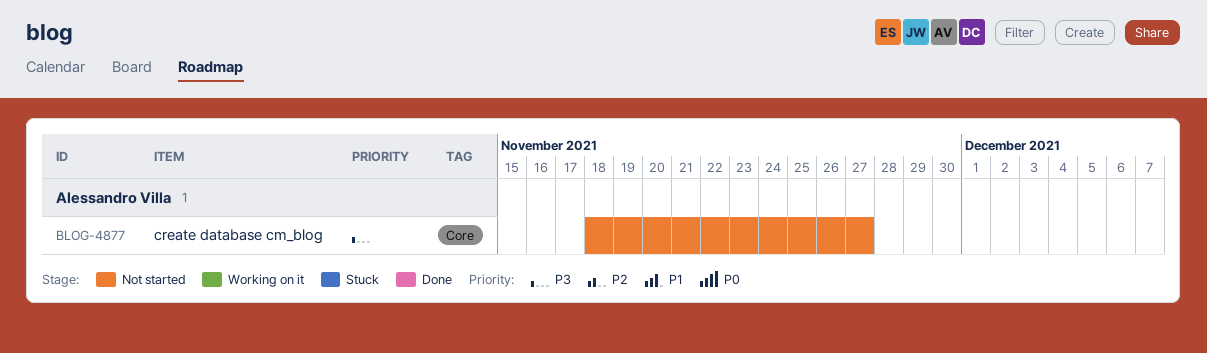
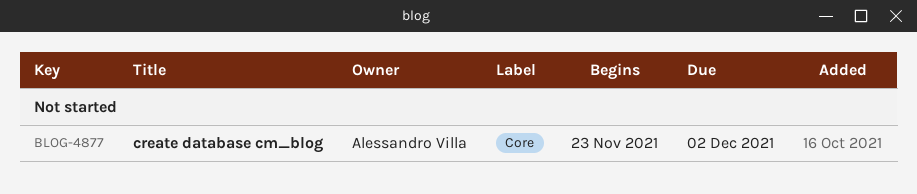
BLOG-4877, start: Nov 18 -> Nov 23
BLOG-4877, due: Nov 27 -> Dec 2

